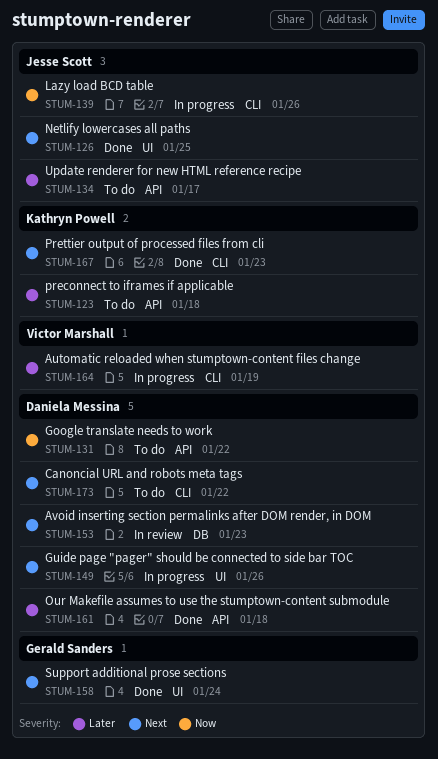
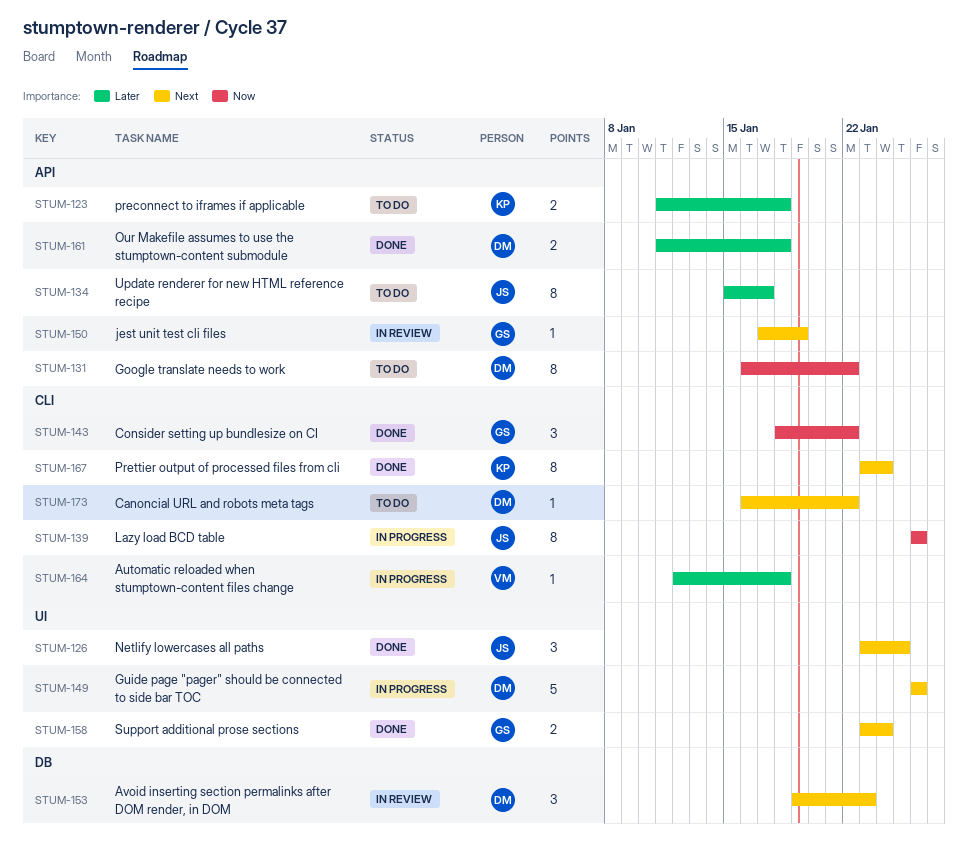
STUM-143: none -> present
STUM-150: none -> present
STUM-164, due: Jan 19 -> Jan 18
STUM-167, due: Jan 23 -> Jan 24

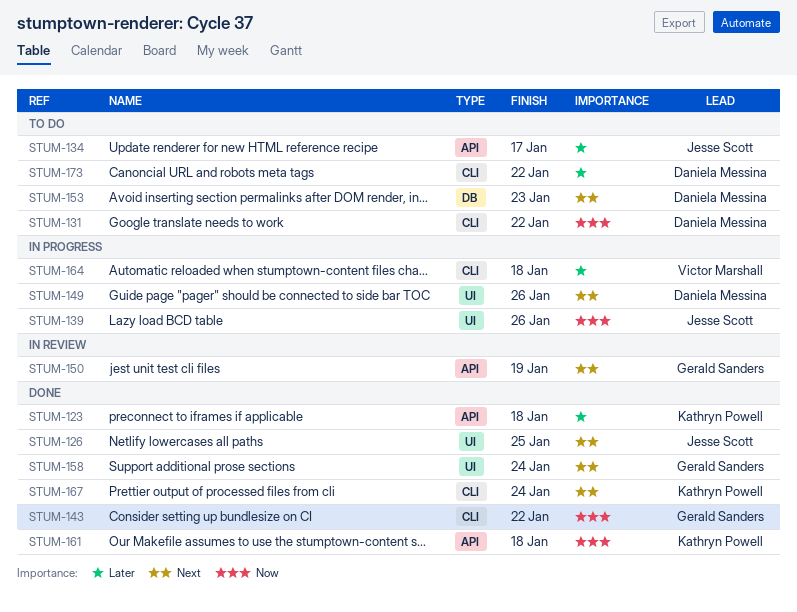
STUM-123, status: To do -> Done
STUM-131, label: API -> CLI
STUM-139, label: CLI -> UI
STUM-153, status: In review -> To do
STUM-161, owner: Daniela Messina -> Kathryn Powell
STUM-161, priority: Later -> Now
STUM-173, priority: Next -> Later

